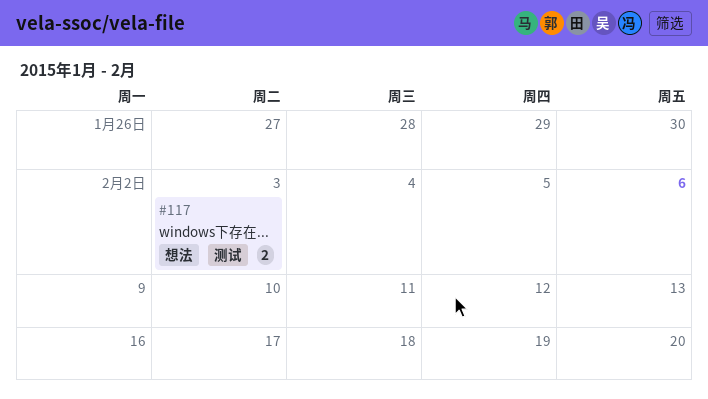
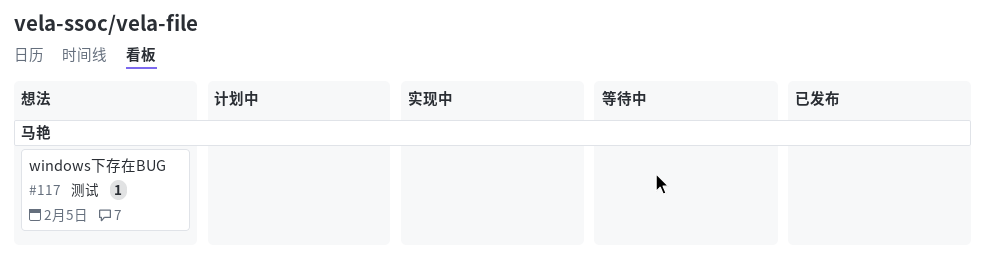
#117, estimate: 2 -> 1
#117, due: Feb 3 -> Feb 5

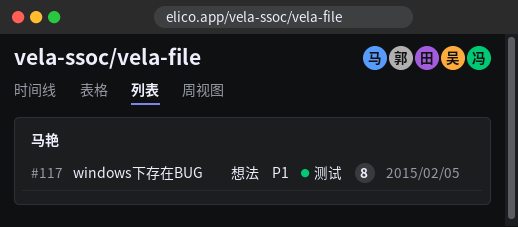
#117, estimate: 1 -> 8

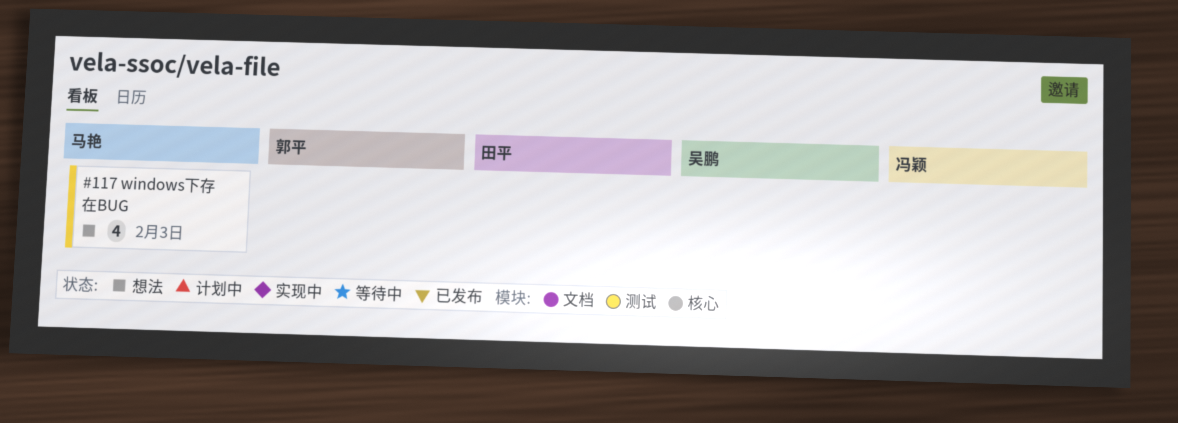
#117, estimate: 8 -> 4
#117, due: Feb 5 -> Feb 3

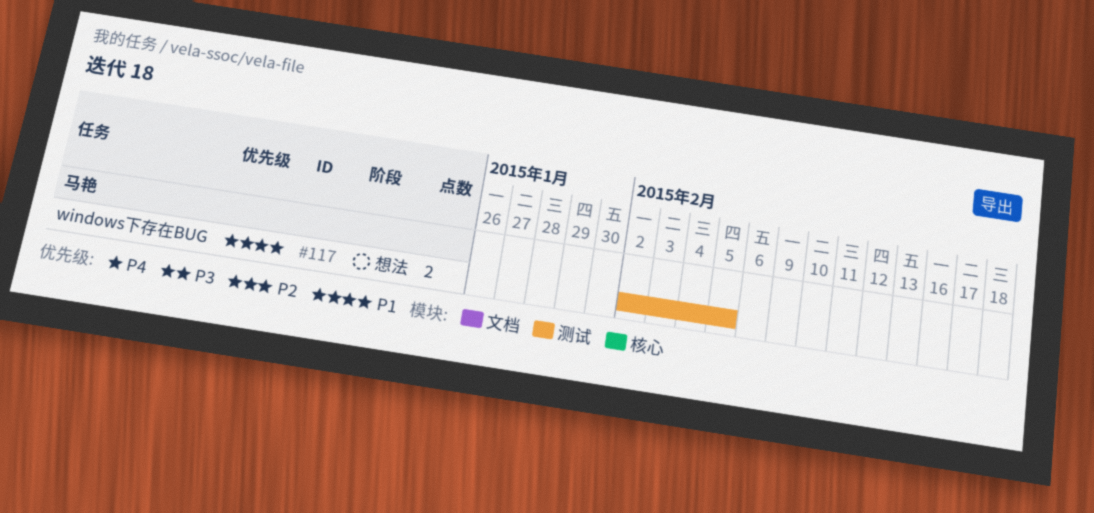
#117, estimate: 4 -> 2
#117, due: Feb 3 -> Feb 5

